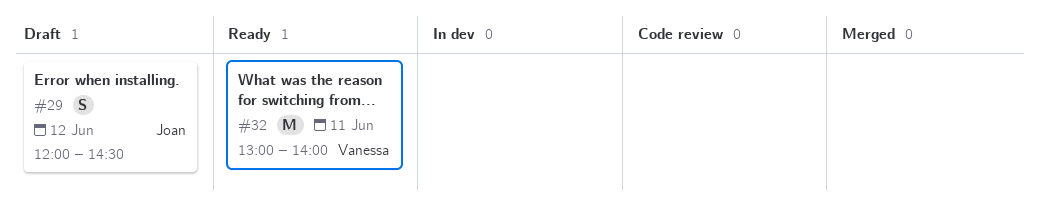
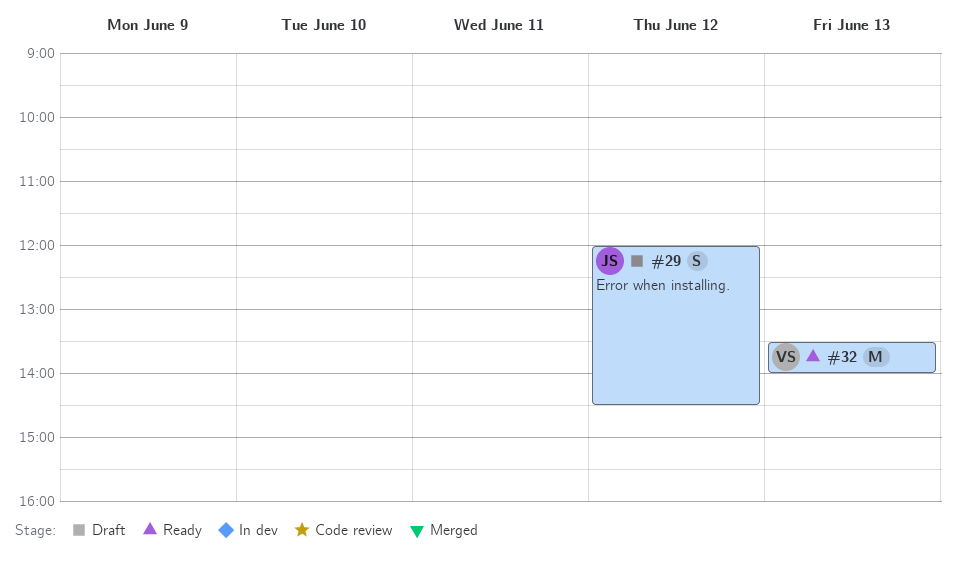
#32, day: Jun 11 -> Jun 13
#32, begins: 13:00 -> 13:30

